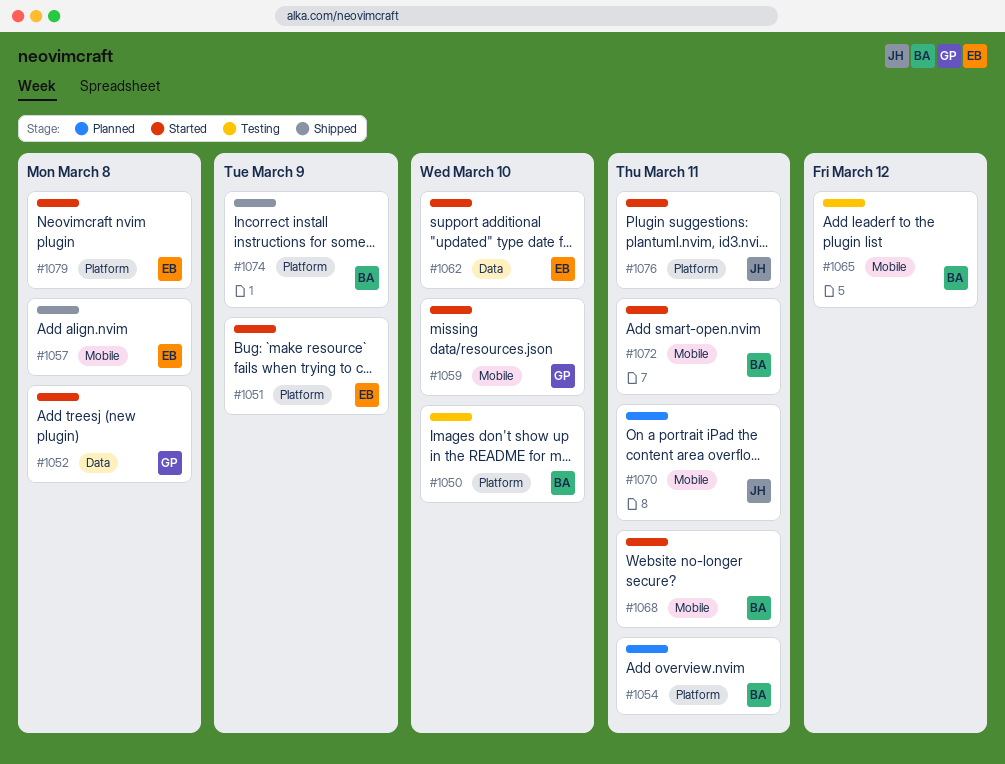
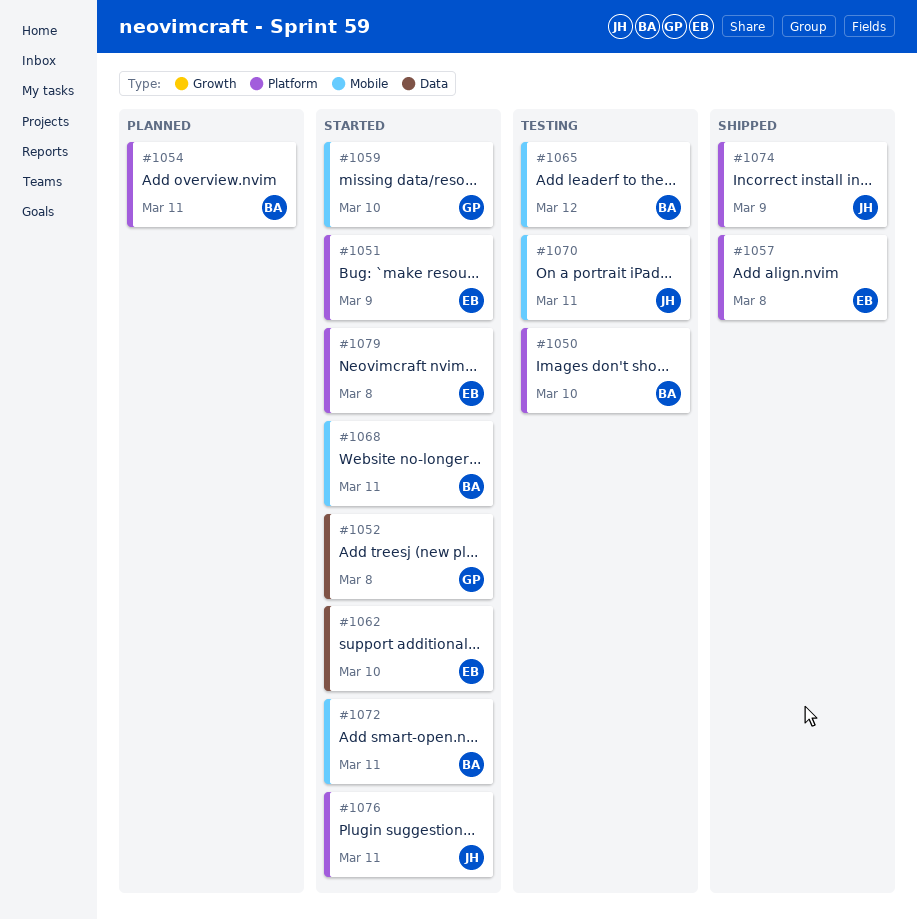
#1057, label: Mobile -> Platform
#1070, status: Planned -> Testing
#1074, owner: BA -> JH

